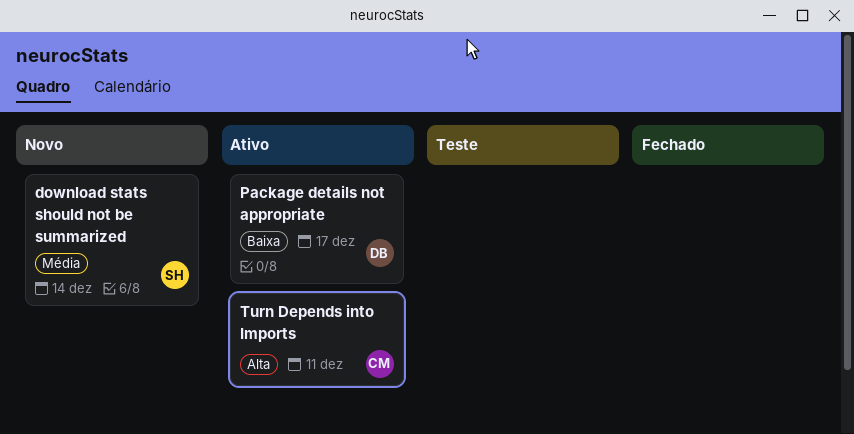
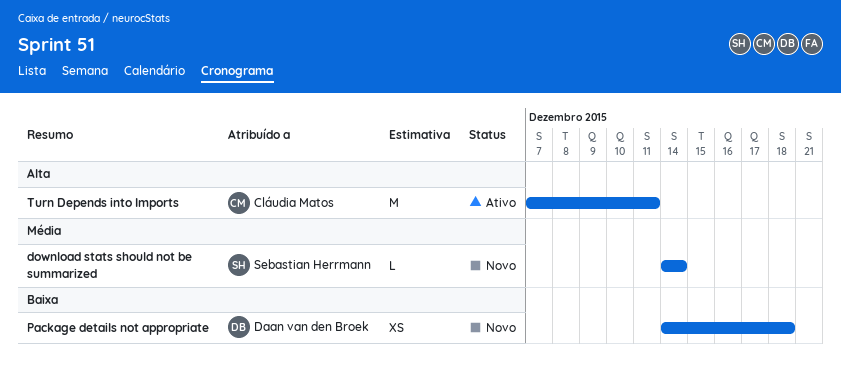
Package details not appropriate, status: Ativo -> Novo
Package details not appropriate, due: Dec 17 -> Dec 18

